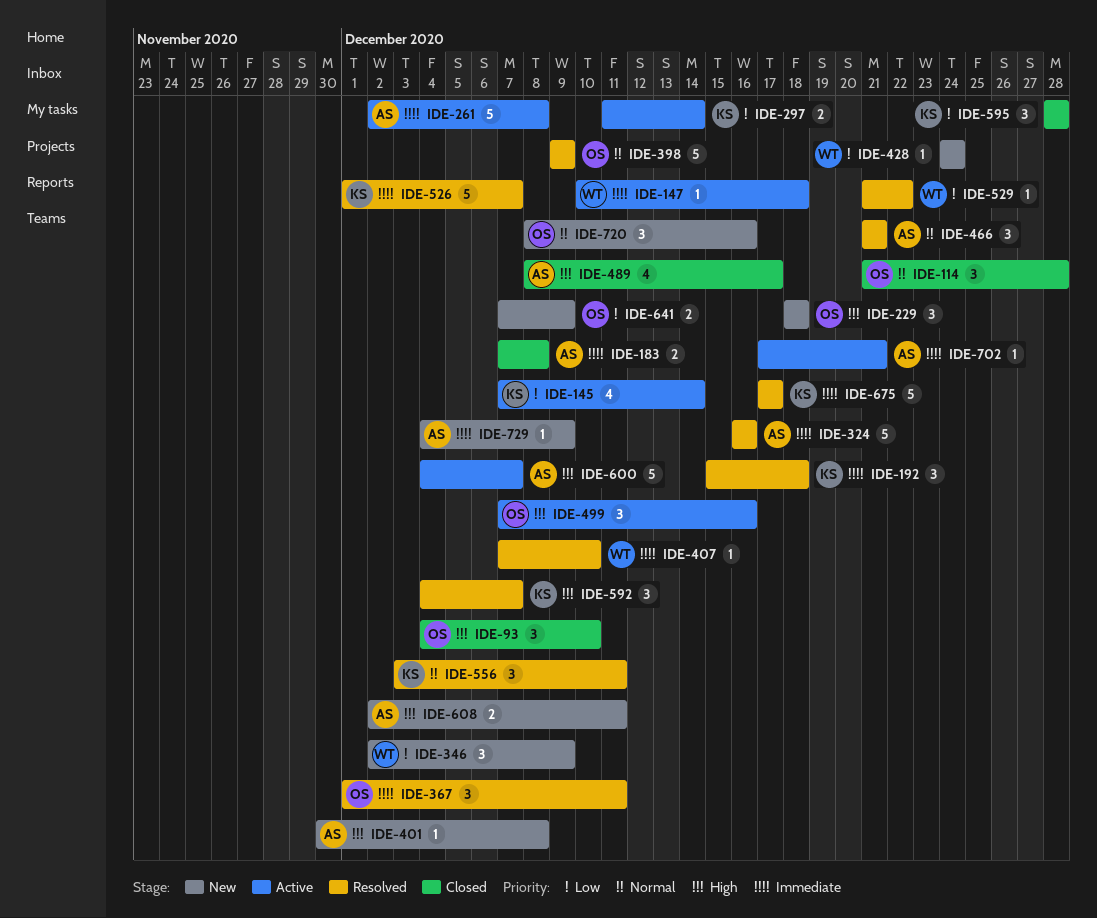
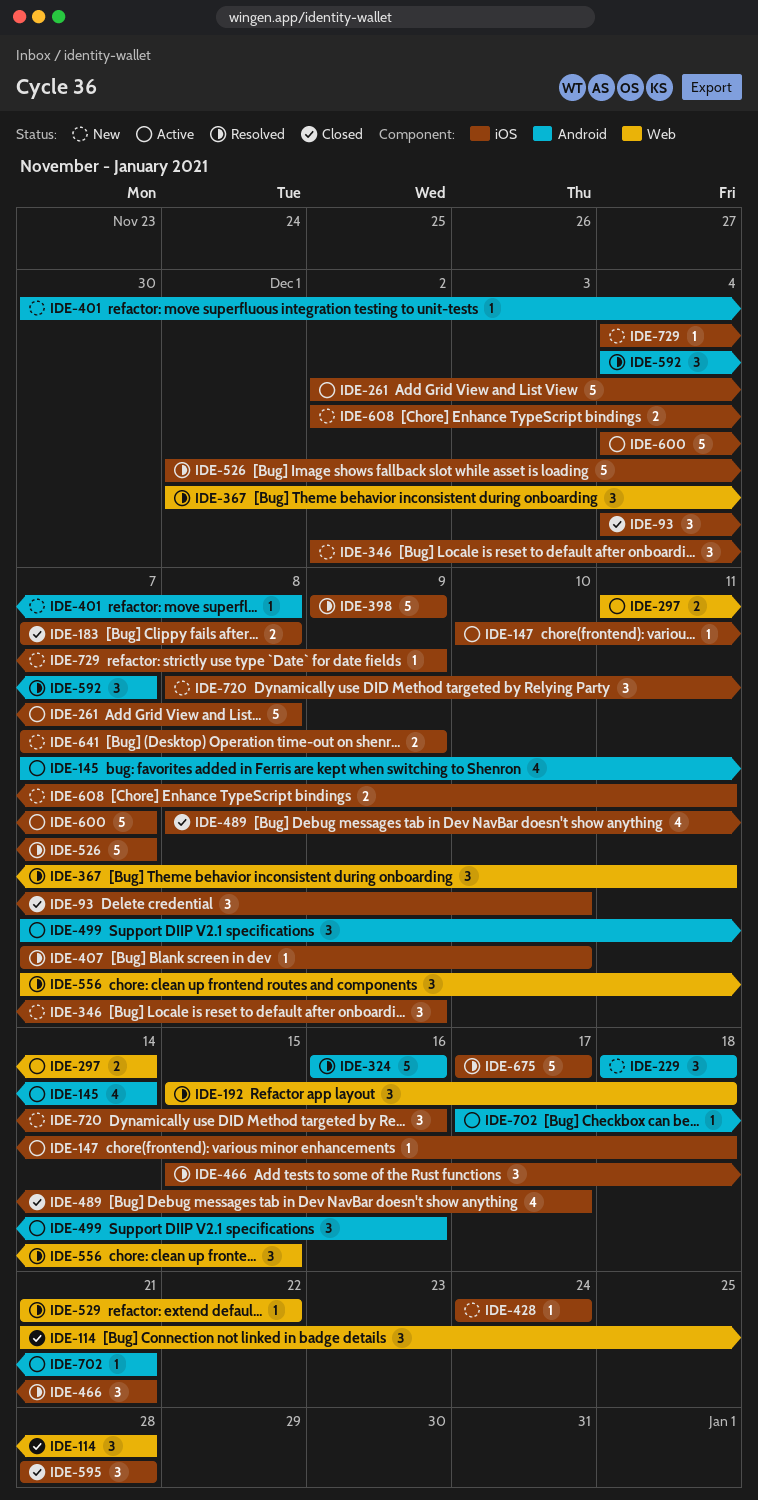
IDE-466, start: Dec 21 -> Dec 15
IDE-556, start: Dec 3 -> Dec 7
IDE-556, due: Dec 11 -> Dec 15

